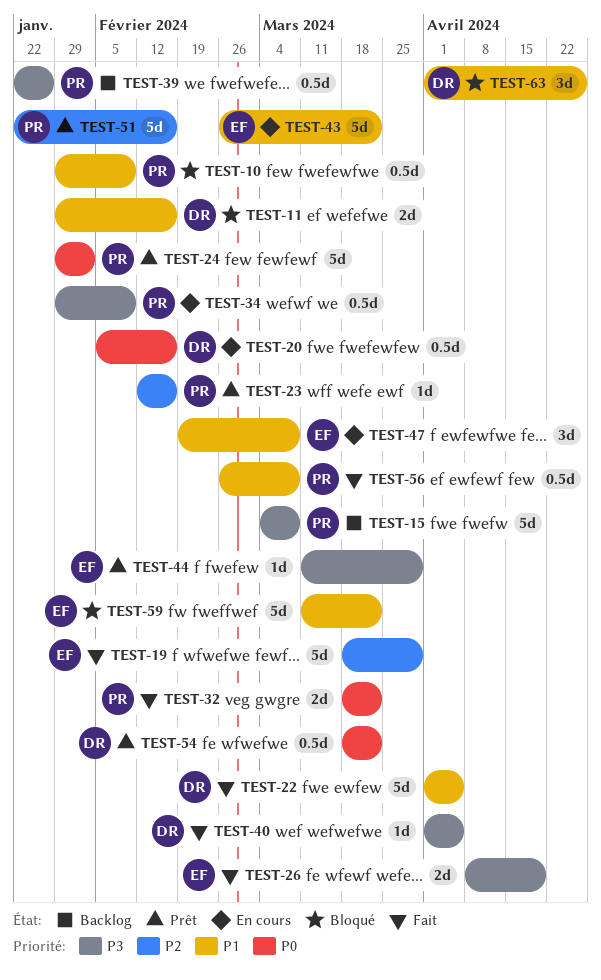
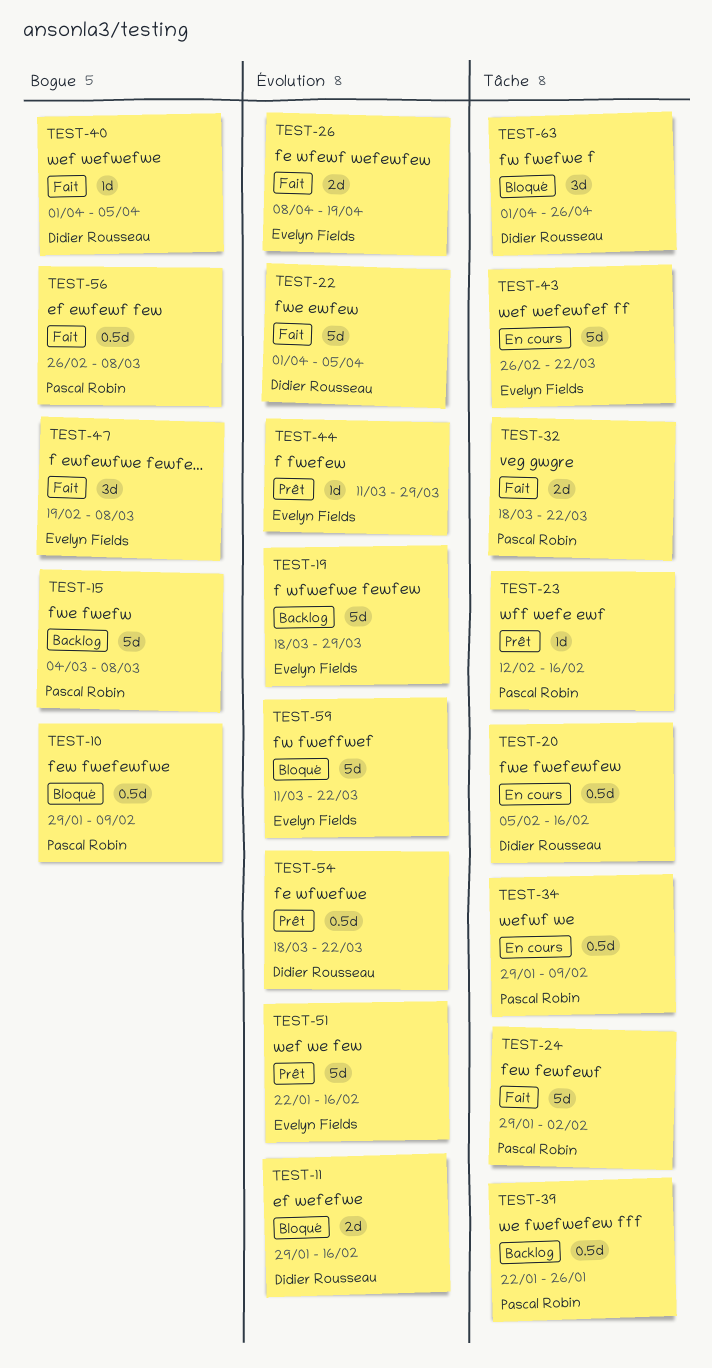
TEST-19, status: Fait -> Backlog
TEST-24, status: Prêt -> Fait
TEST-47, status: En cours -> Fait
TEST-51, owner: Pascal Robin -> Evelyn Fields

